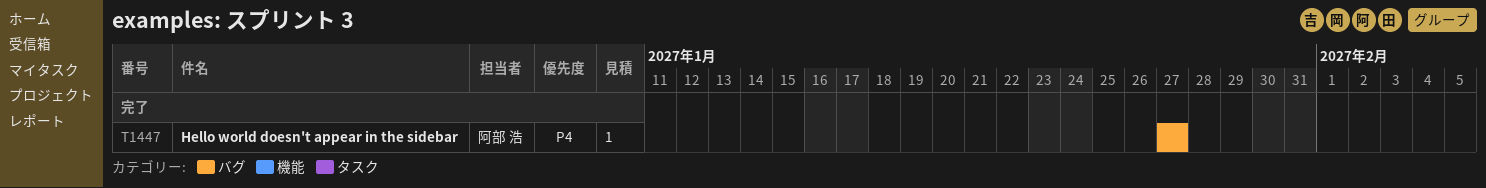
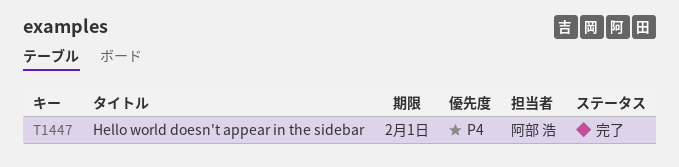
T1447, due: Jan 27 -> Feb 1

